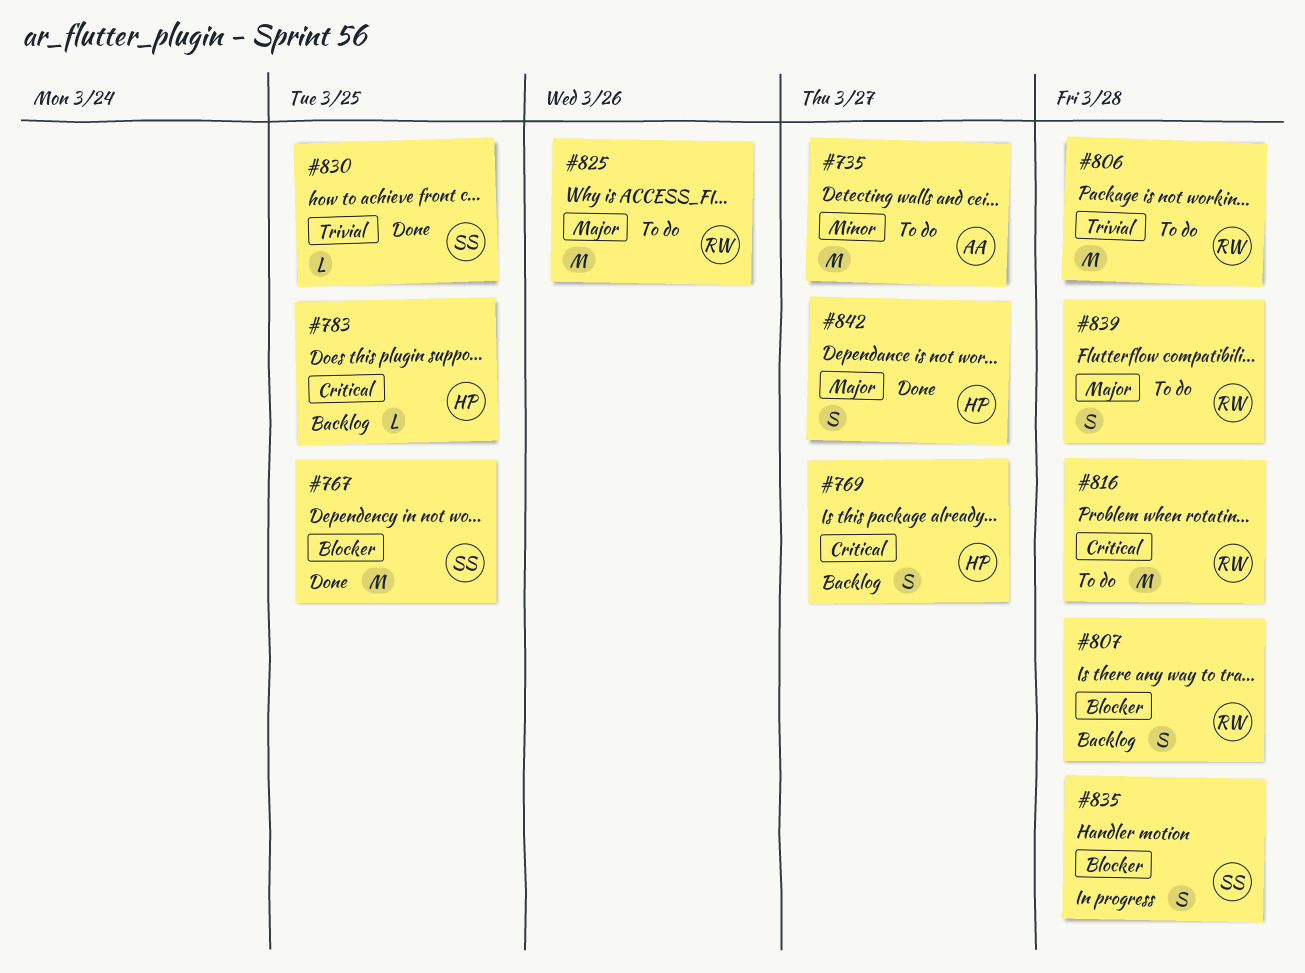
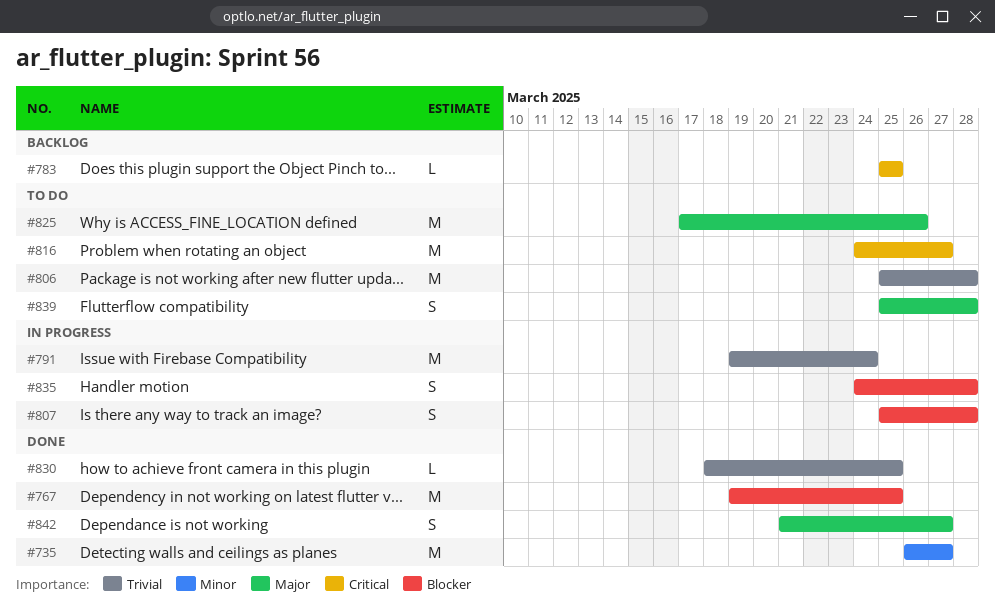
#735, status: To do -> Done
#769: present -> none
#791: none -> present
#807, status: Backlog -> In progress
#816, due: Mar 28 -> Mar 27

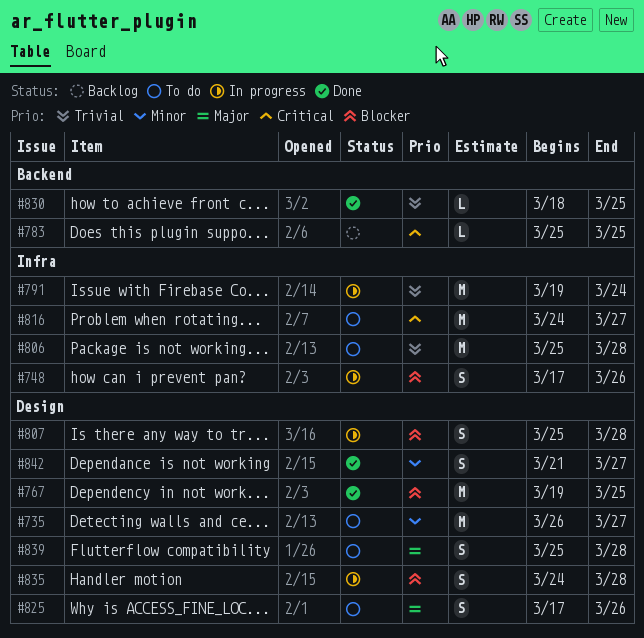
#735, status: Done -> To do
#748: none -> present
#825, estimate: M -> S
#842, priority: Major -> Minor

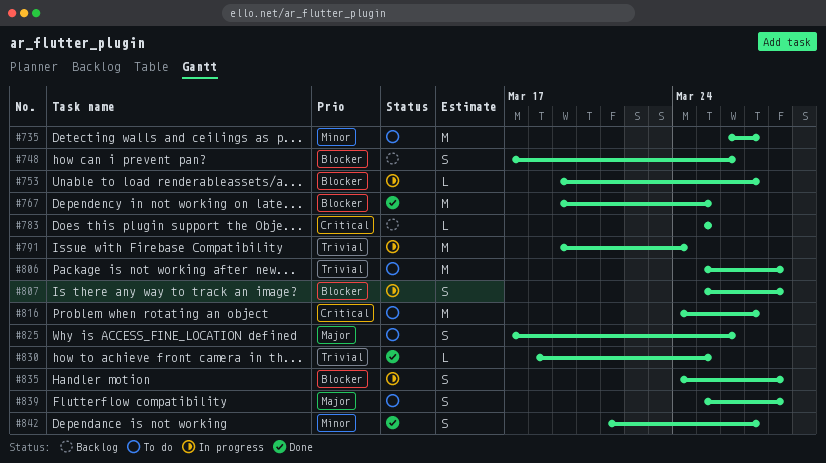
#748, status: In progress -> Backlog
#753: none -> present

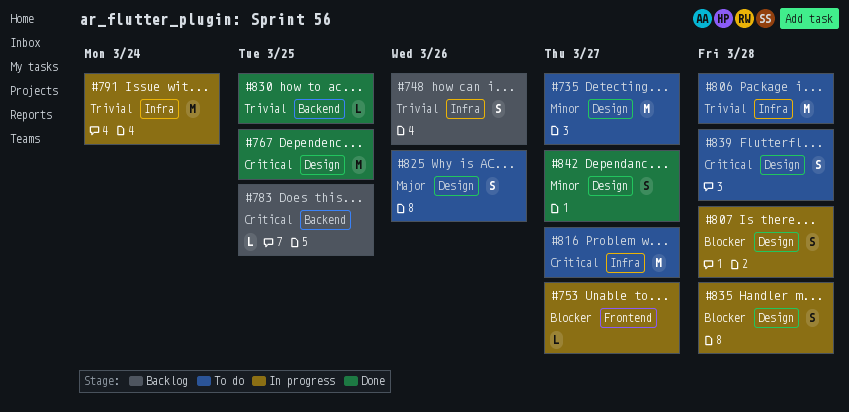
#748, priority: Blocker -> Trivial
#767, priority: Blocker -> Critical
#839, priority: Major -> Critical

